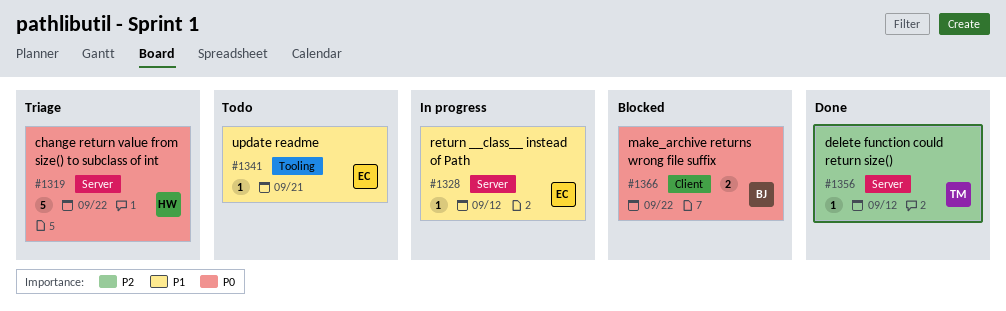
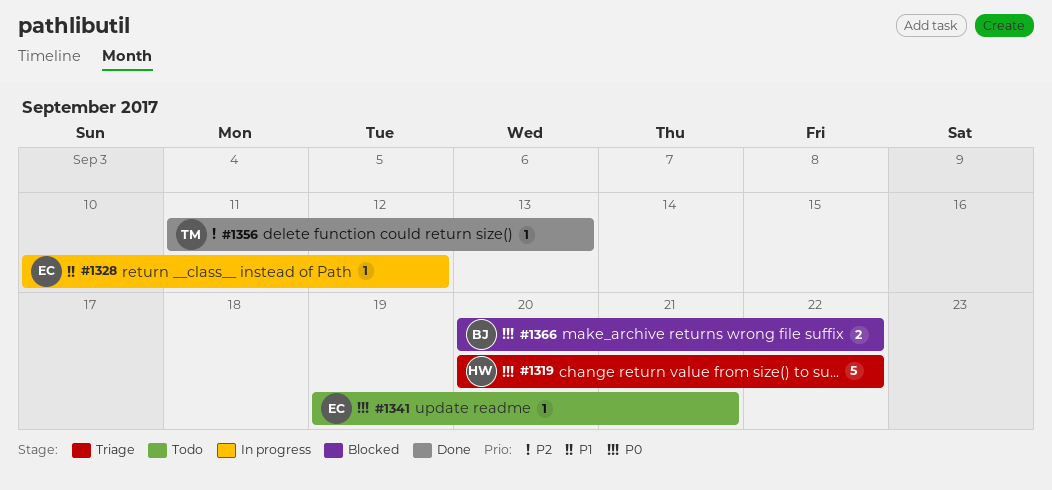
#1341, priority: P1 -> P0
#1356, due: Sep 12 -> Sep 13

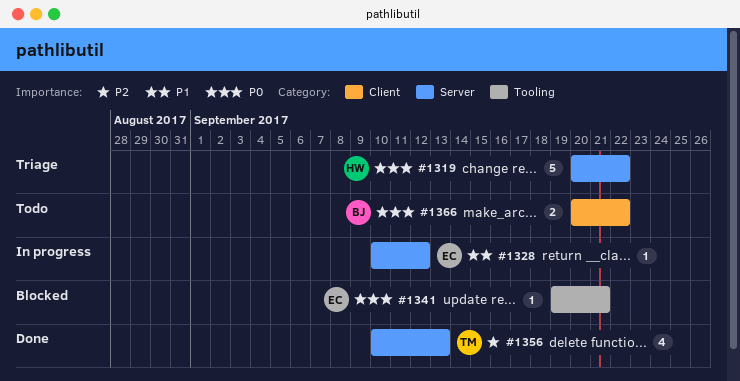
#1341, status: Todo -> Blocked
#1356, estimate: 1 -> 4
#1356, start: Sep 11 -> Sep 10
#1366, status: Blocked -> Todo

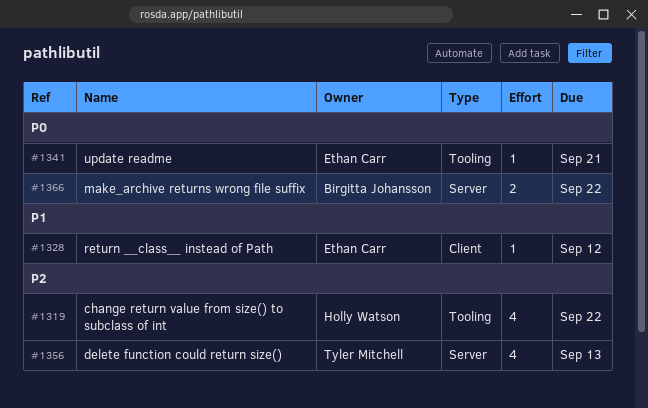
#1319, priority: P0 -> P2
#1319, label: Server -> Tooling
#1319, estimate: 5 -> 4
#1328, label: Server -> Client
#1366, label: Client -> Server

